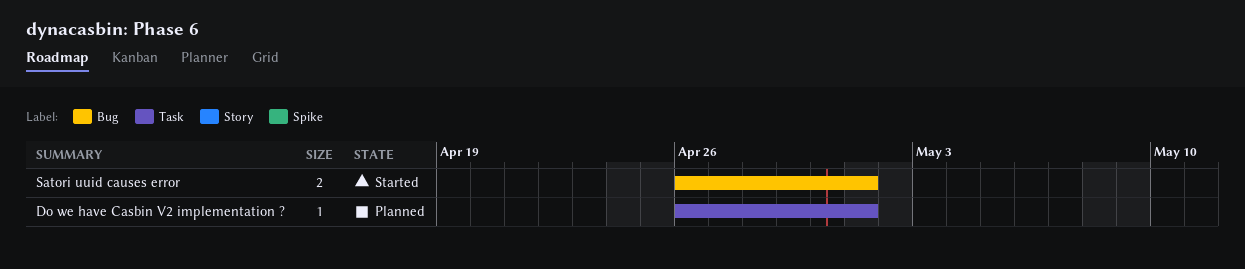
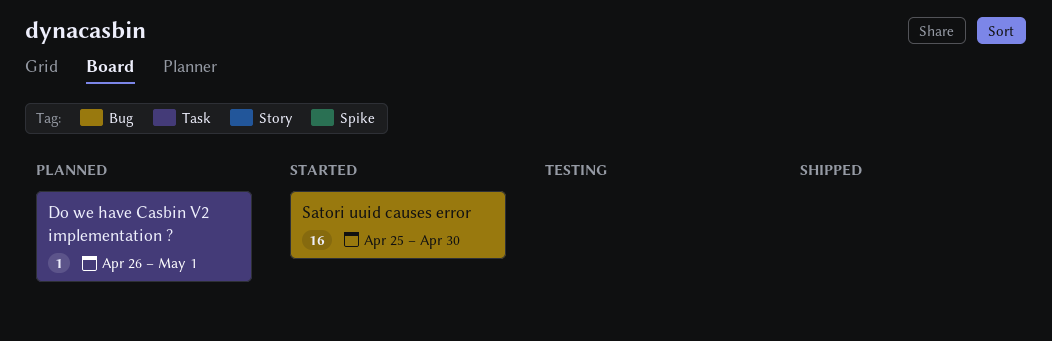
Satori uuid causes error, estimate: 2 -> 16
Satori uuid causes error, start: Apr 26 -> Apr 25
Satori uuid causes error, due: May 1 -> Apr 30

